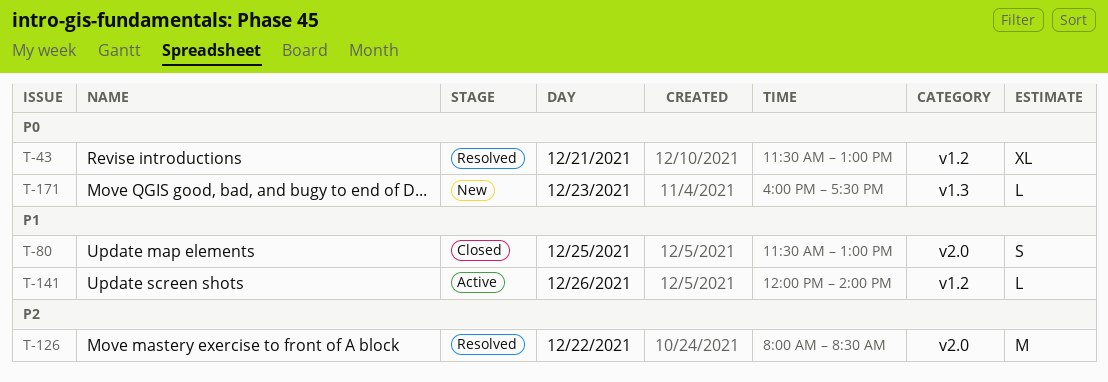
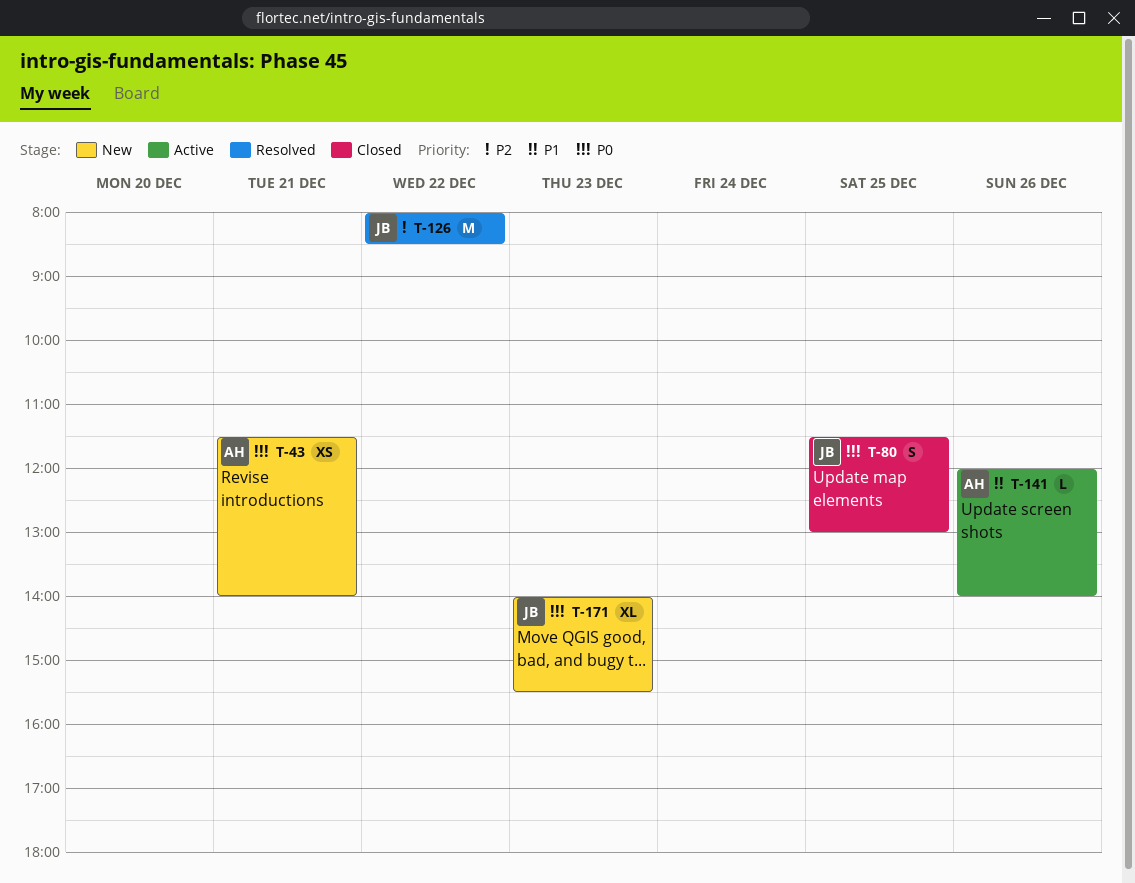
T-43, status: Resolved -> New
T-43, estimate: XL -> XS
T-43, ends: 13:00 -> 14:00
T-80, priority: P1 -> P0
T-171, estimate: L -> XL
T-171, begins: 16:00 -> 14:00
T-171, ends: 17:30 -> 15:30

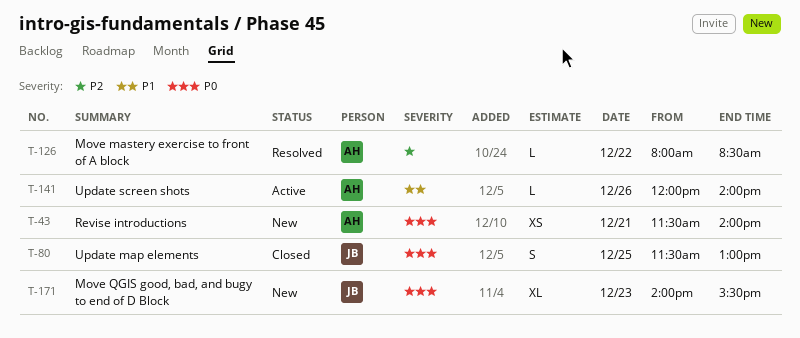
T-126, owner: JB -> AH
T-126, estimate: M -> L

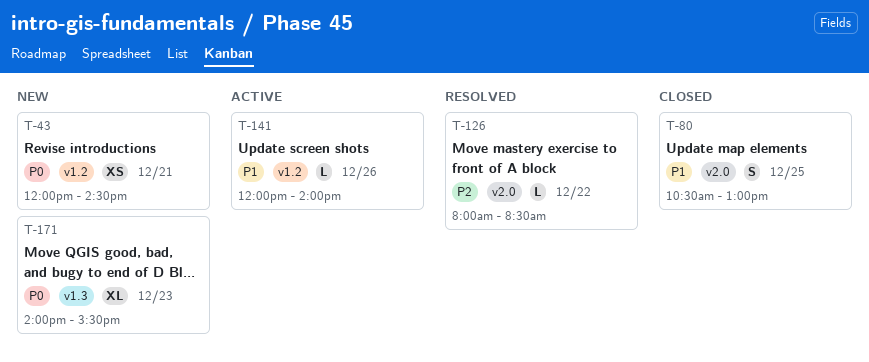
T-43, begins: 11:30 -> 12:00
T-43, ends: 14:00 -> 14:30
T-80, priority: P0 -> P1
T-80, begins: 11:30 -> 10:30

